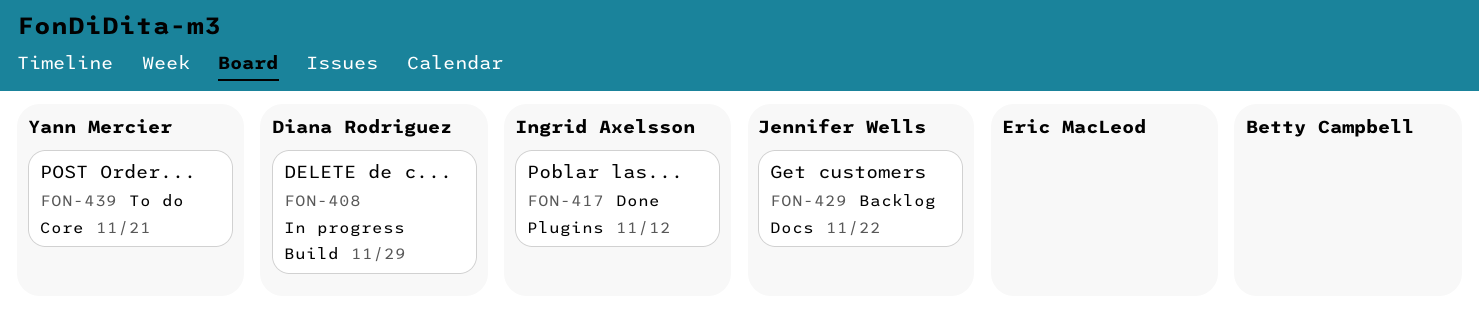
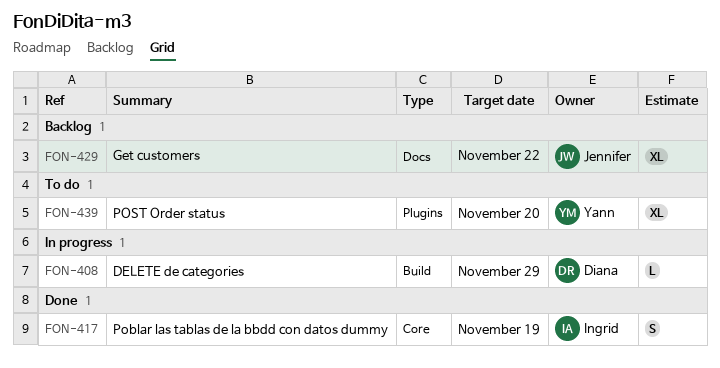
FON-417, label: Plugins -> Core
FON-417, due: Nov 12 -> Nov 19
FON-439, label: Core -> Plugins
FON-439, due: Nov 21 -> Nov 20

